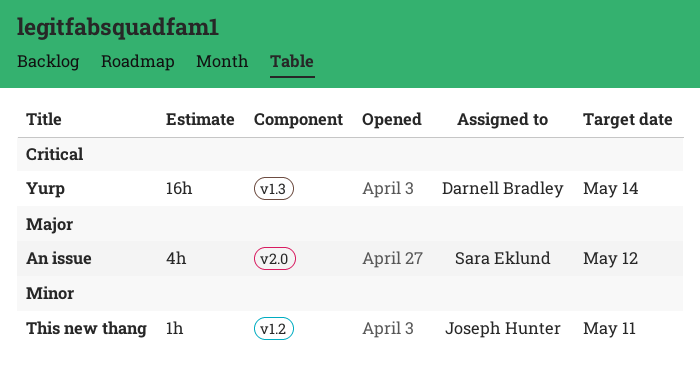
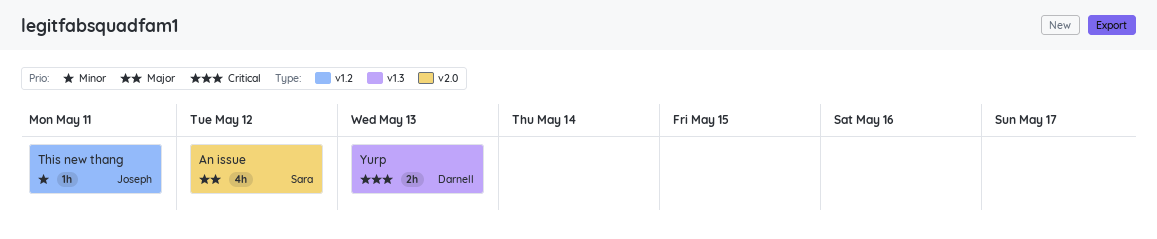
Yurp, estimate: 16h -> 2h
Yurp, due: May 14 -> May 13

